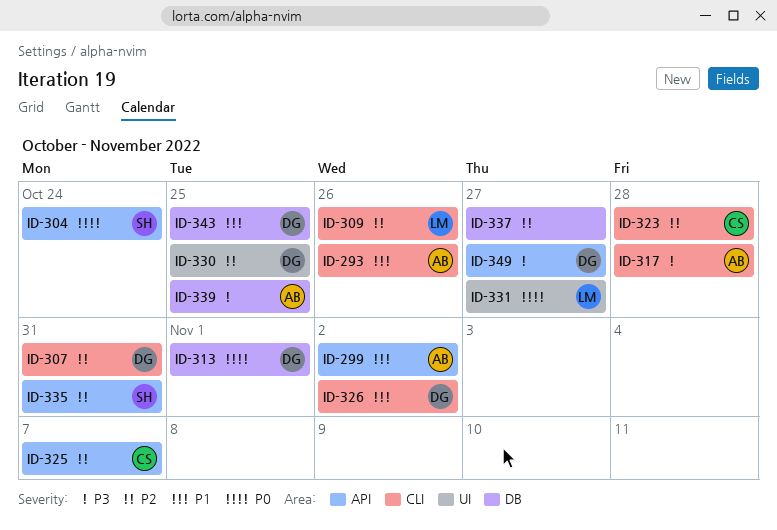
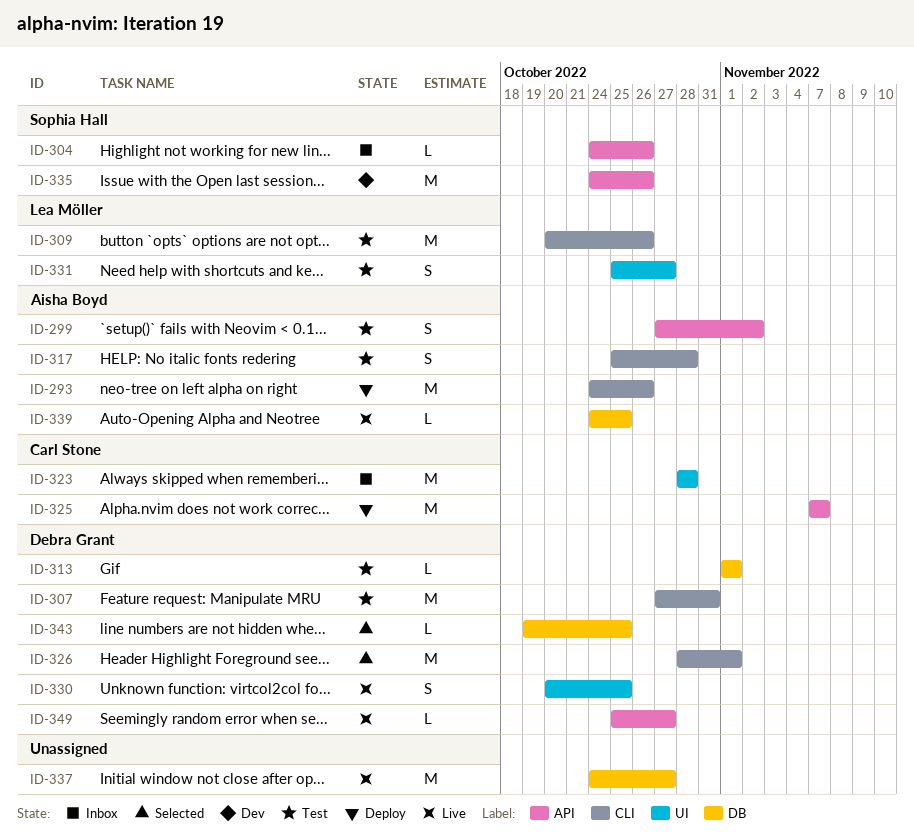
ID-304, due: Oct 24 -> Oct 26
ID-323, label: CLI -> UI
ID-326, due: Nov 2 -> Nov 1
ID-335, due: Oct 31 -> Oct 26

